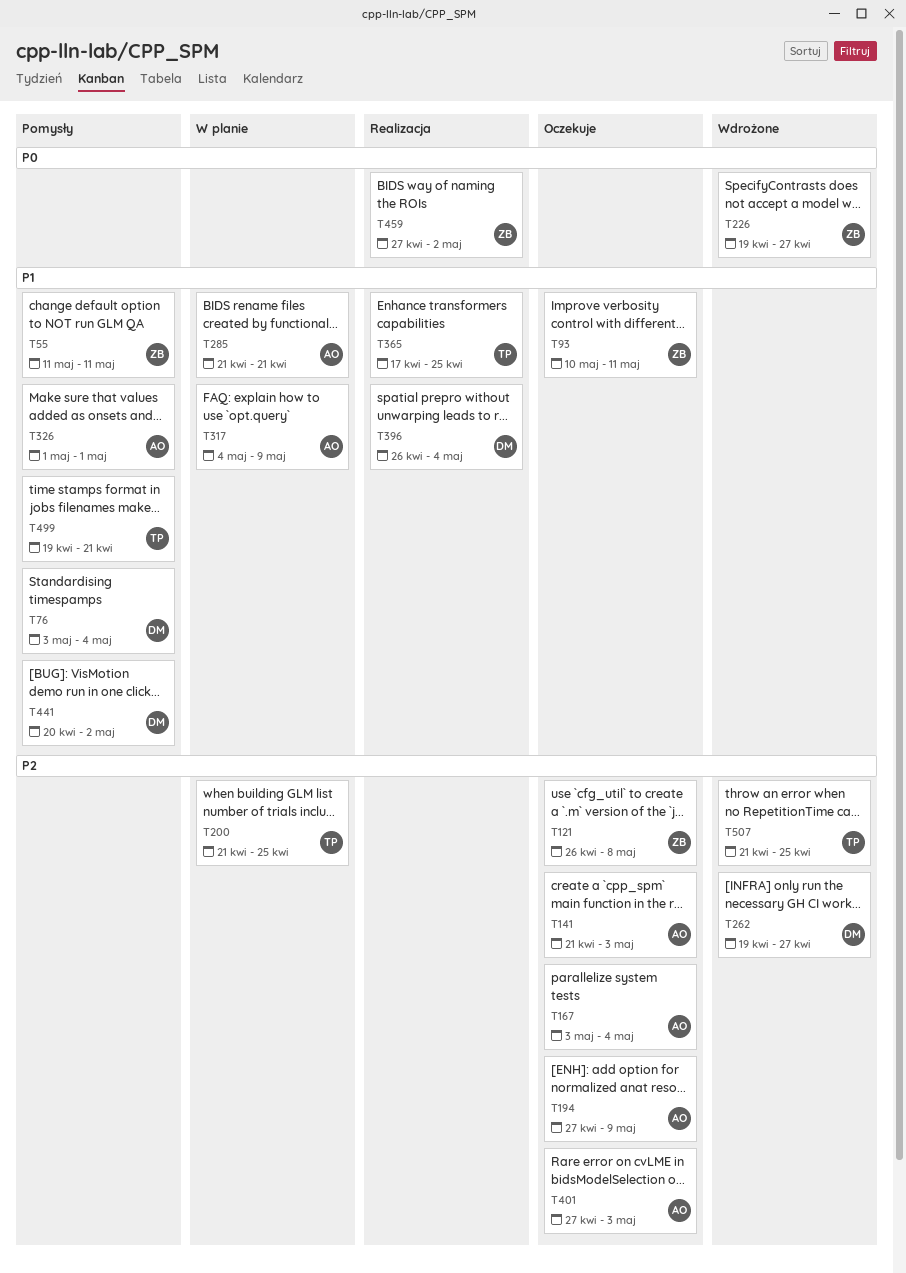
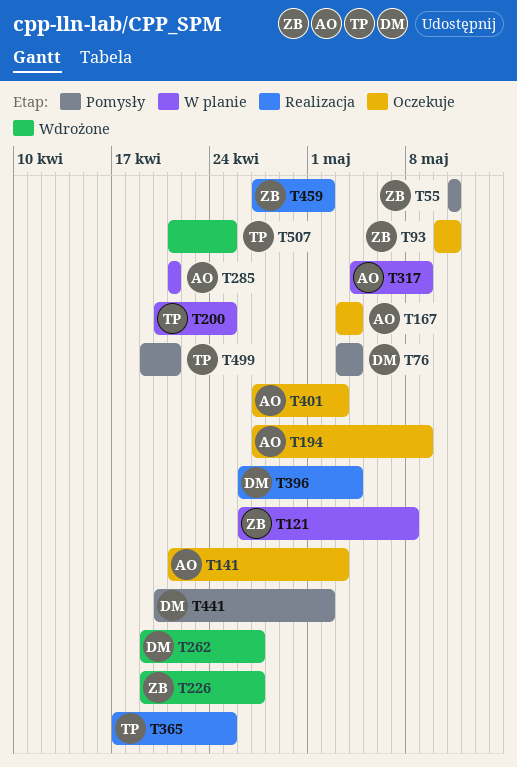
T121, status: Oczekuje -> W planie
T200, start: Apr 21 -> Apr 20
T326: present -> none

